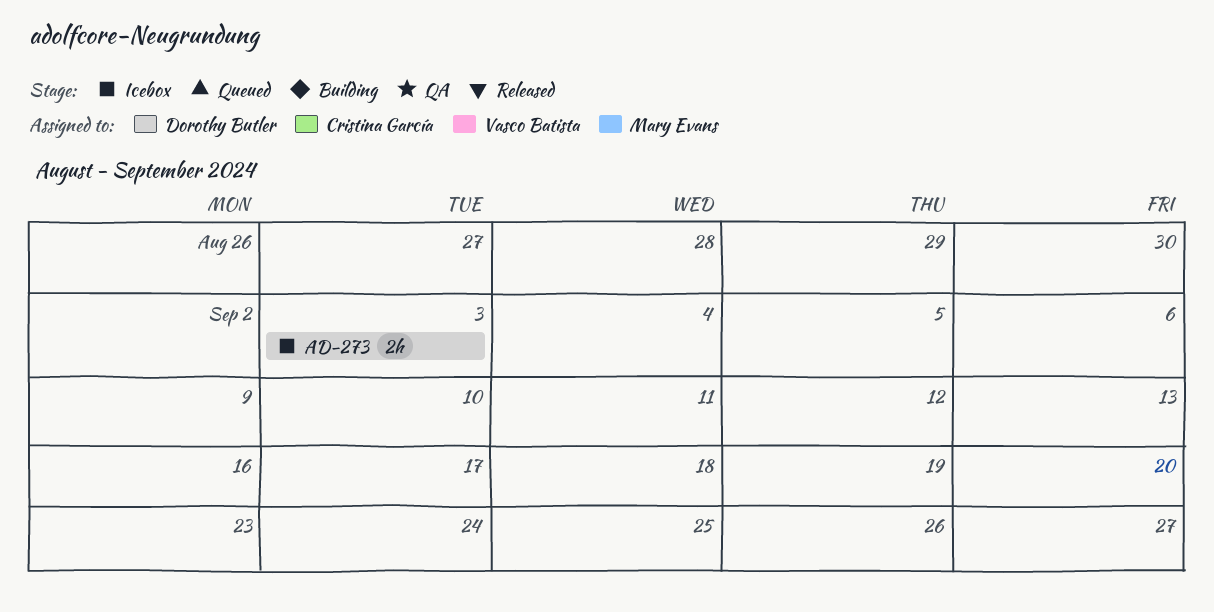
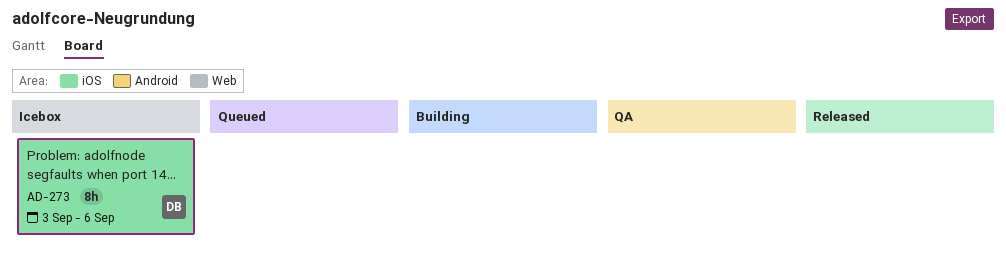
AD-273, estimate: 2h -> 8h
AD-273, due: Sep 3 -> Sep 6

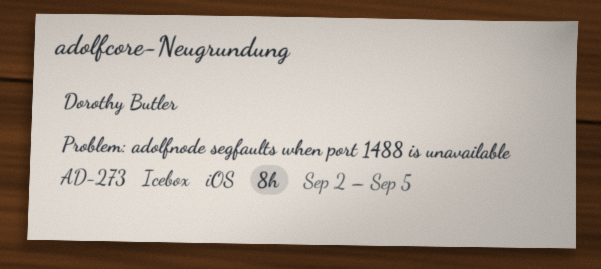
AD-273, start: Sep 3 -> Sep 2
AD-273, due: Sep 6 -> Sep 5

